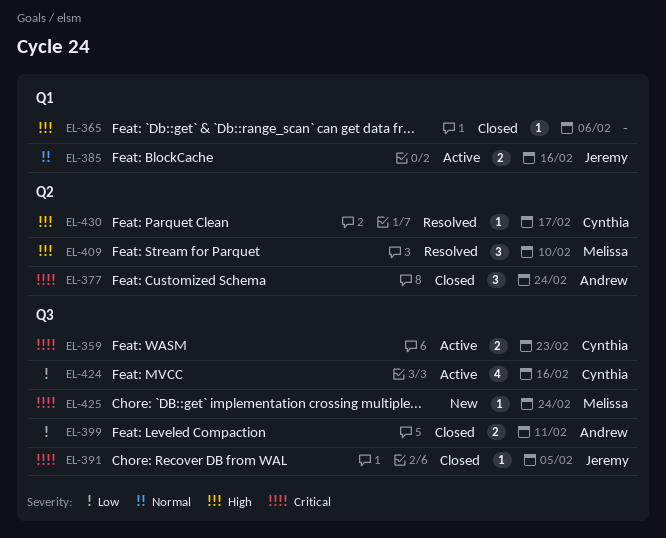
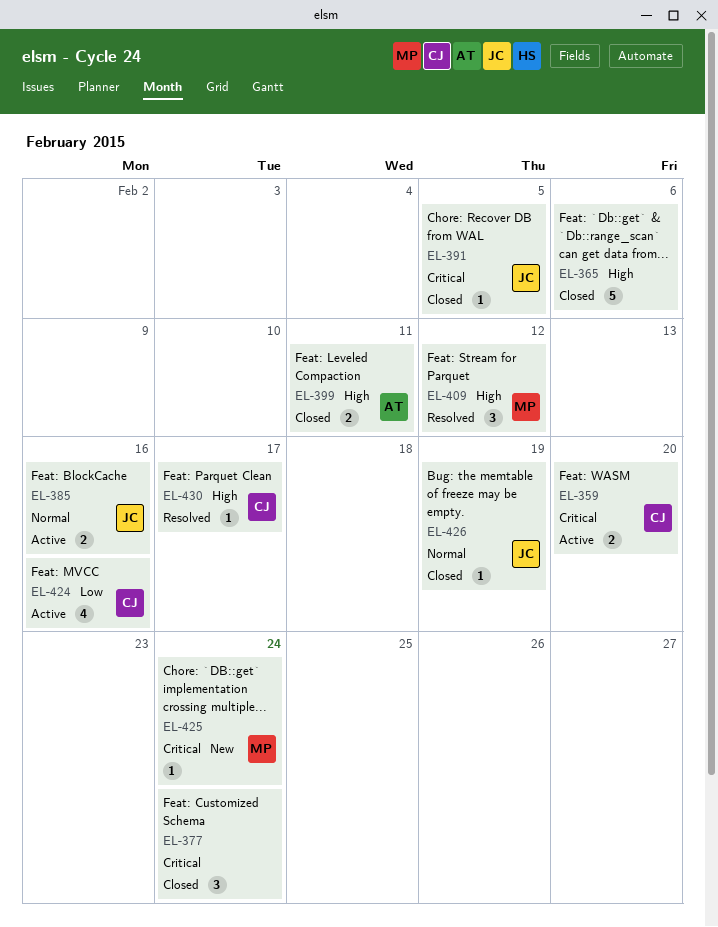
EL-359, due: Feb 23 -> Feb 20
EL-365, estimate: 1 -> 5
EL-377, owner: Andrew -> none
EL-399, priority: Low -> High
EL-409, due: Feb 10 -> Feb 12
EL-426: none -> present

